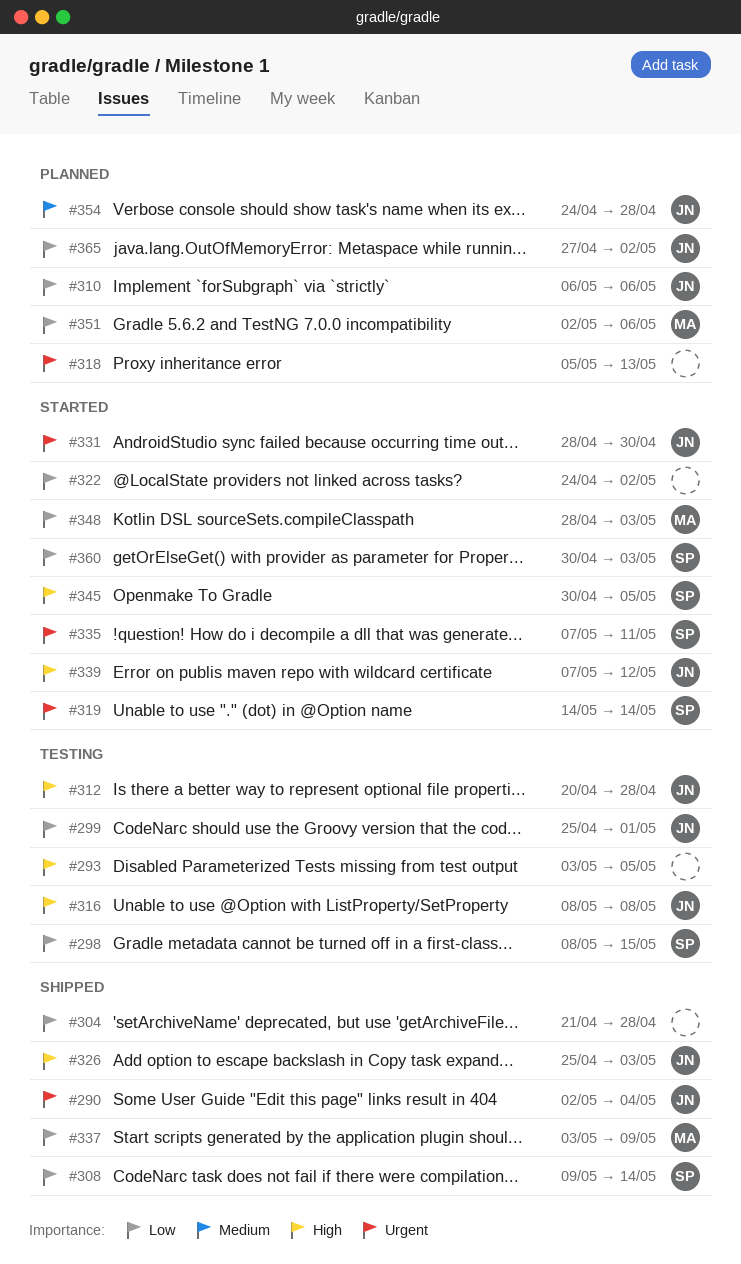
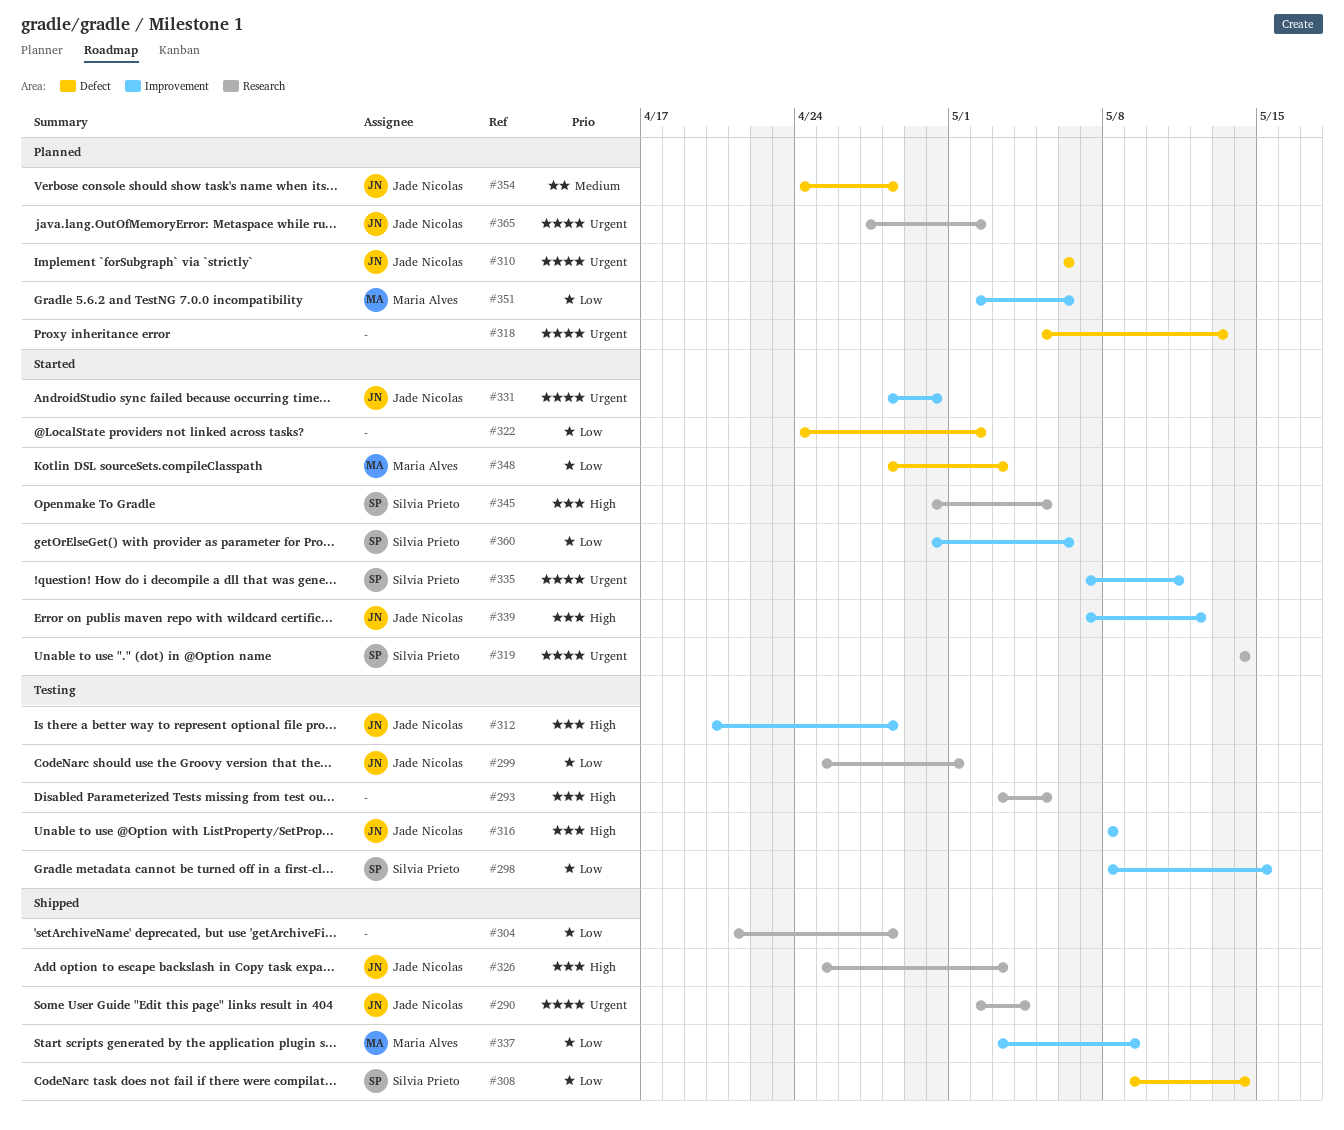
#310, priority: Low -> Urgent
#360, due: May 3 -> May 6
#365, priority: Low -> Urgent

